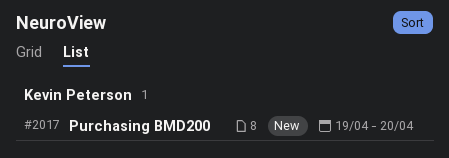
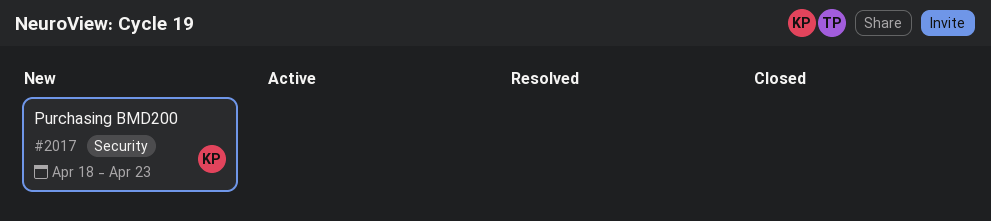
#2017, start: Apr 19 -> Apr 18
#2017, due: Apr 20 -> Apr 23

